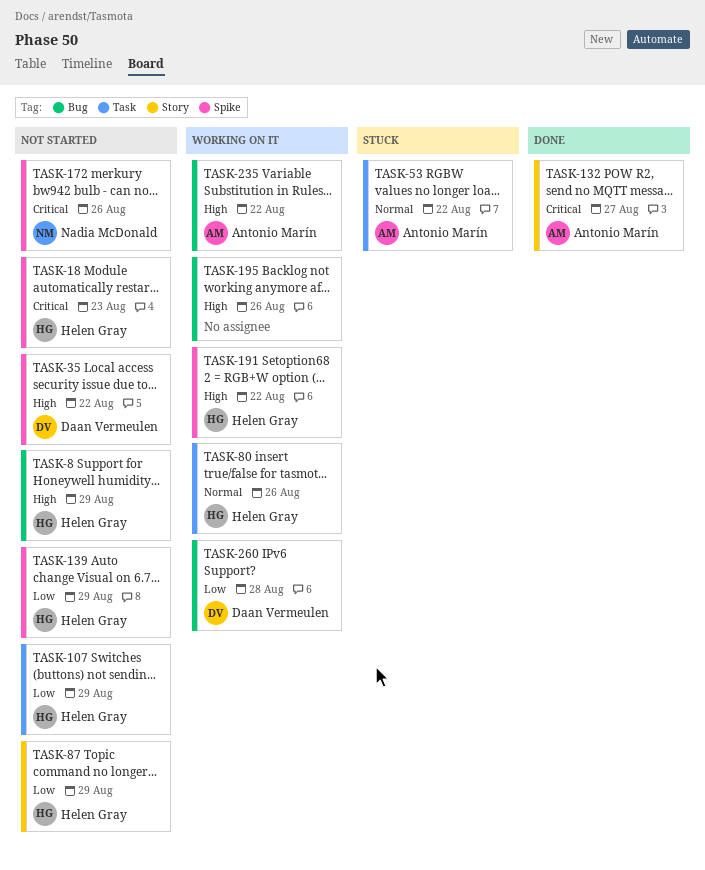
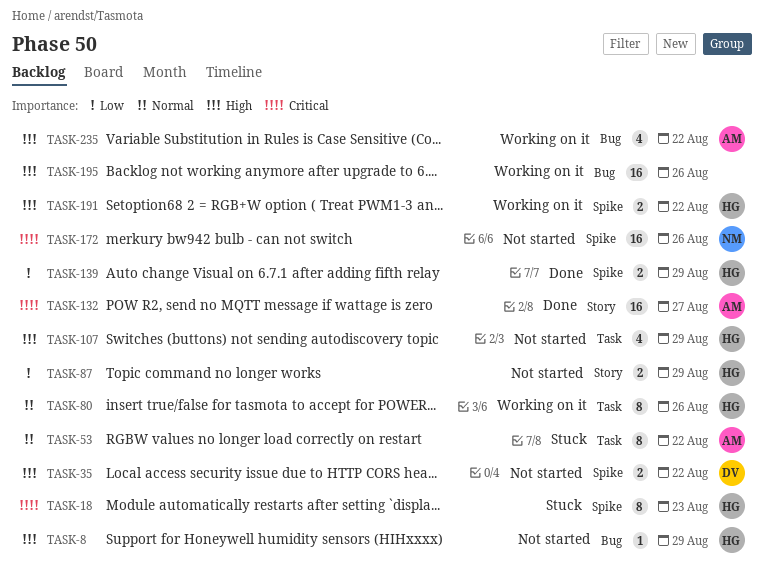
TASK-18, status: Not started -> Stuck
TASK-107, priority: Low -> High
TASK-139, status: Not started -> Done
TASK-260: present -> none

